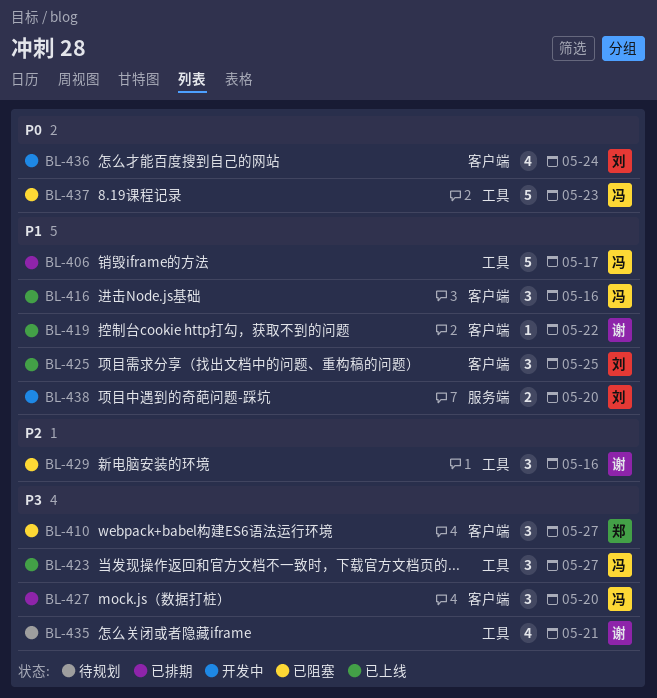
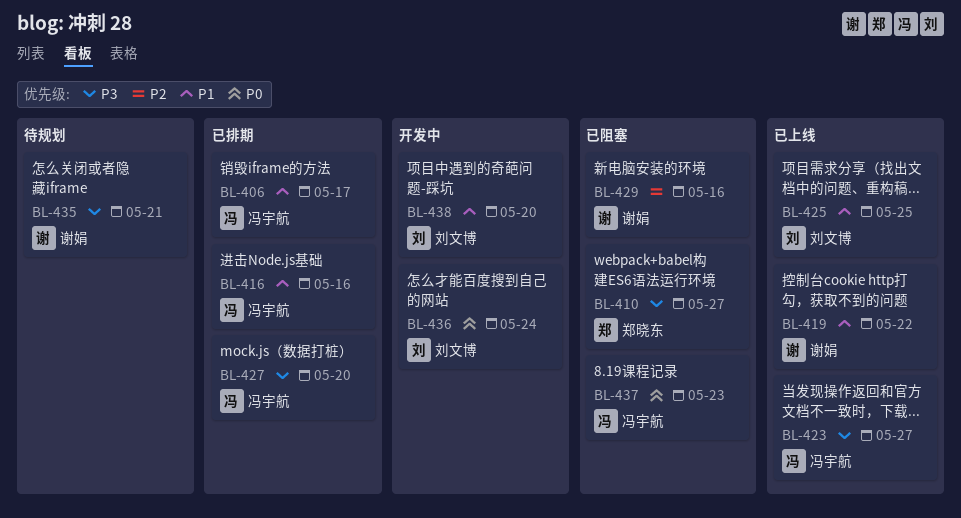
BL-416, status: 已上线 -> 已排期

